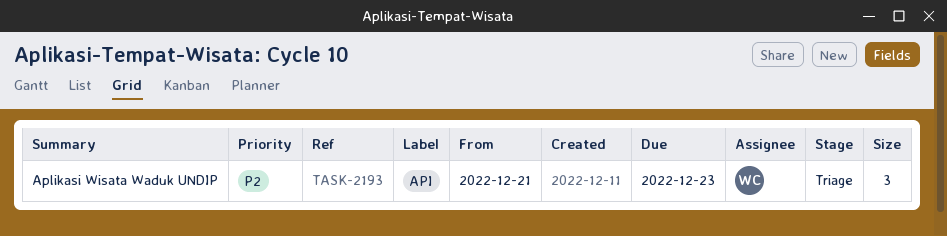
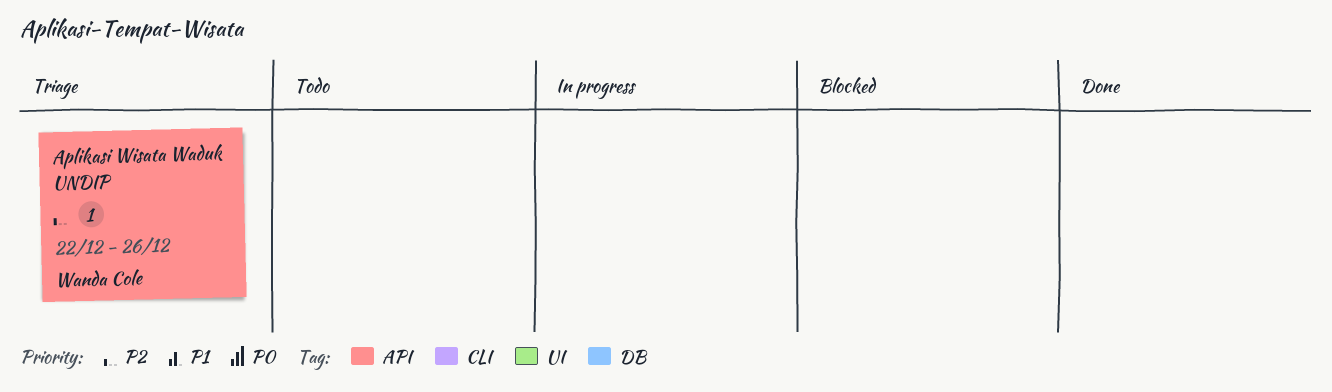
Aplikasi Wisata Waduk UNDIP, estimate: 3 -> 1
Aplikasi Wisata Waduk UNDIP, start: Dec 21 -> Dec 22
Aplikasi Wisata Waduk UNDIP, due: Dec 23 -> Dec 26

